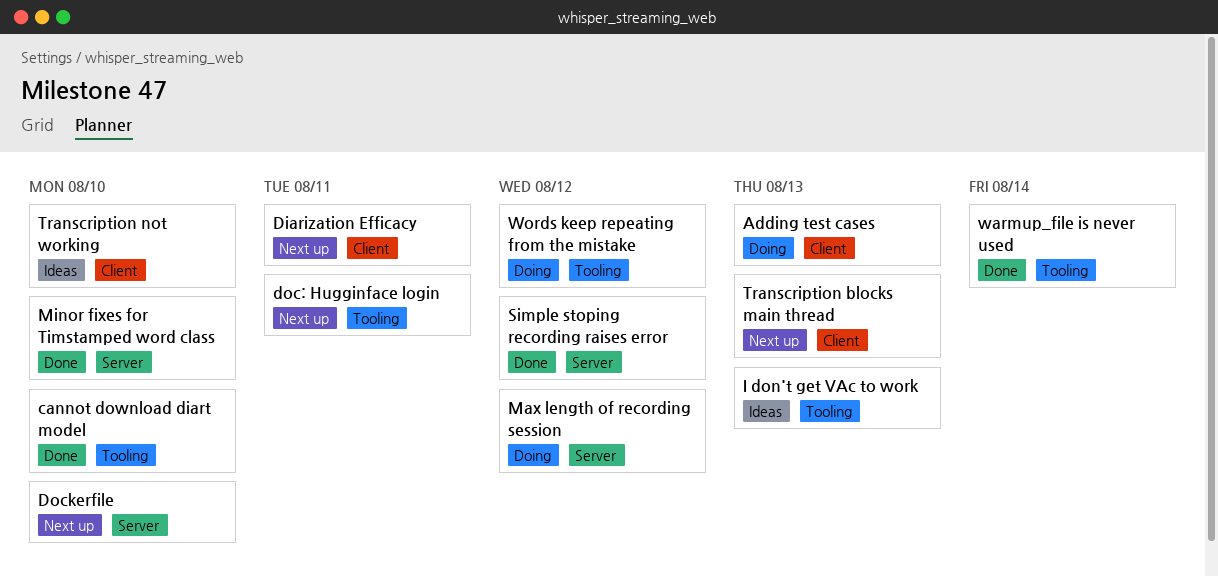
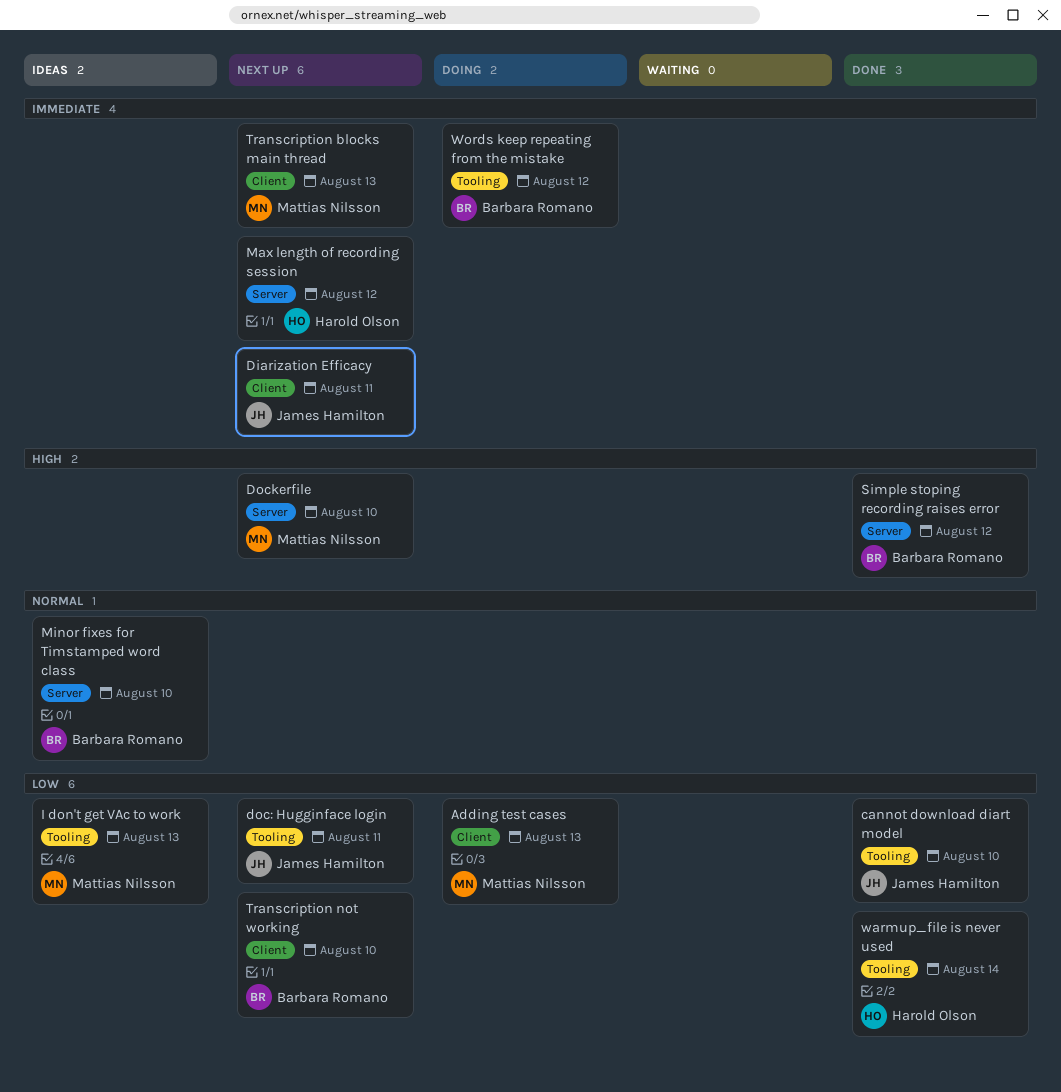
Max length of recording session, status: Doing -> Next up
Minor fixes for Timstamped word class, status: Done -> Ideas
Transcription not working, status: Ideas -> Next up

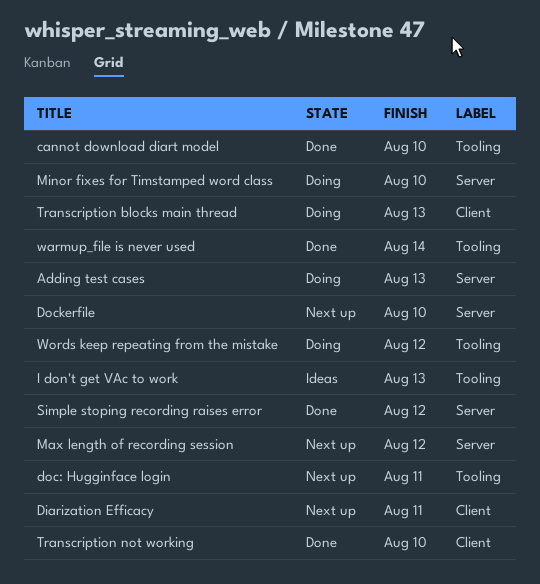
Adding test cases, label: Client -> Server
Minor fixes for Timstamped word class, status: Ideas -> Doing
Transcription blocks main thread, status: Next up -> Doing
Transcription not working, status: Next up -> Done

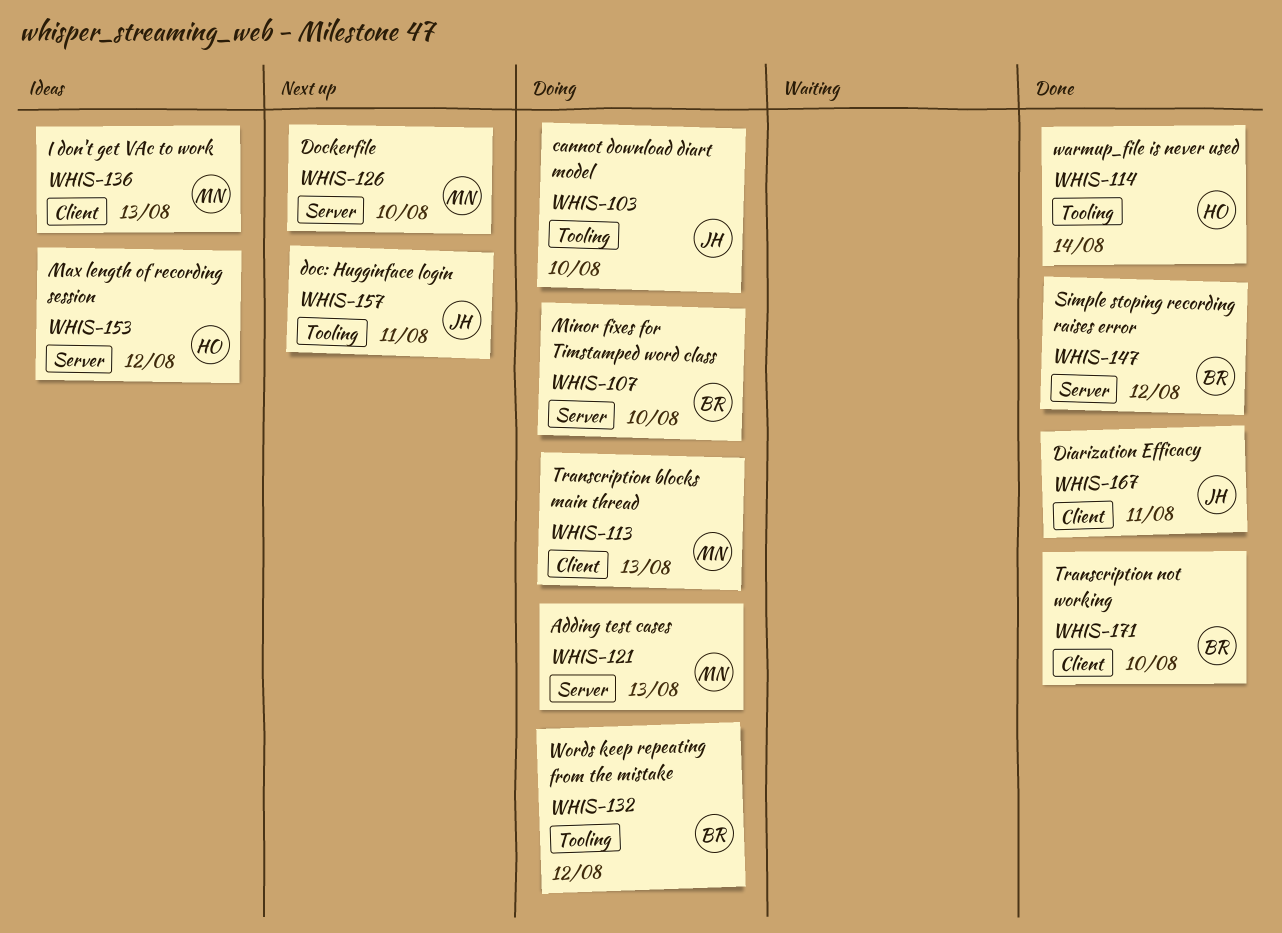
cannot download diart model, status: Done -> Doing
Diarization Efficacy, status: Next up -> Done
I don't get VAc to work, label: Tooling -> Client
Max length of recording session, status: Next up -> Ideas

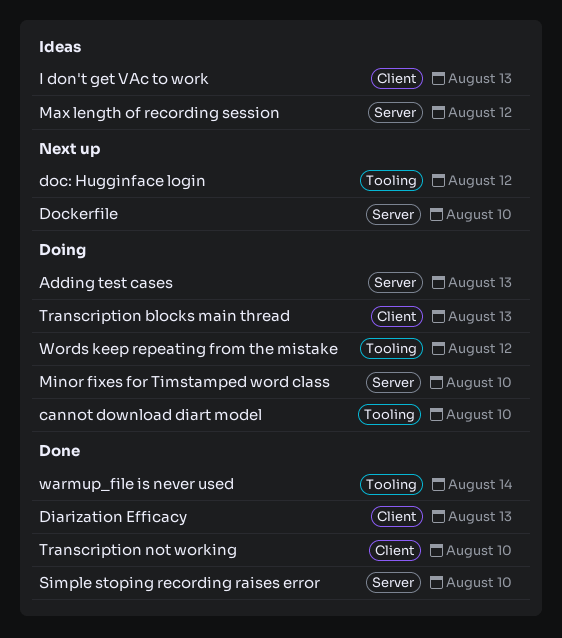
Diarization Efficacy, due: Aug 11 -> Aug 13
doc: Hugginface login, due: Aug 11 -> Aug 12
Simple stoping recording raises error, due: Aug 12 -> Aug 10

